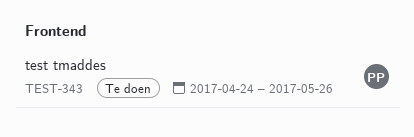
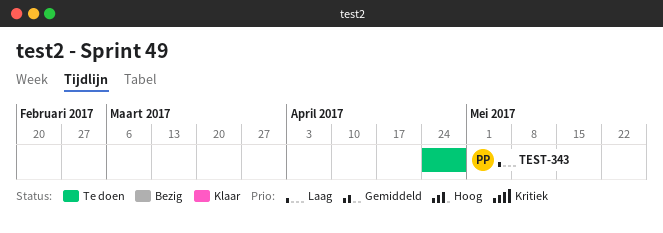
TEST-343, due: May 26 -> Apr 28

